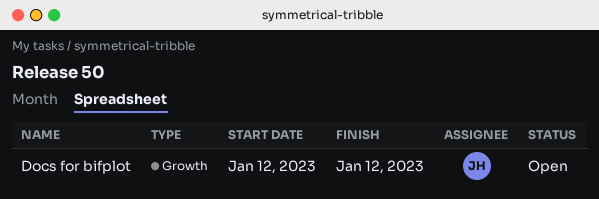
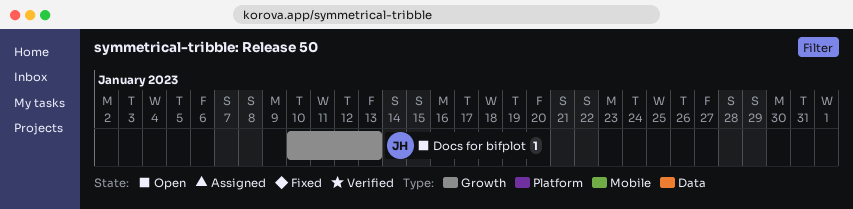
Docs for bifplot, start: Jan 12 -> Jan 10
Docs for bifplot, due: Jan 12 -> Jan 13

